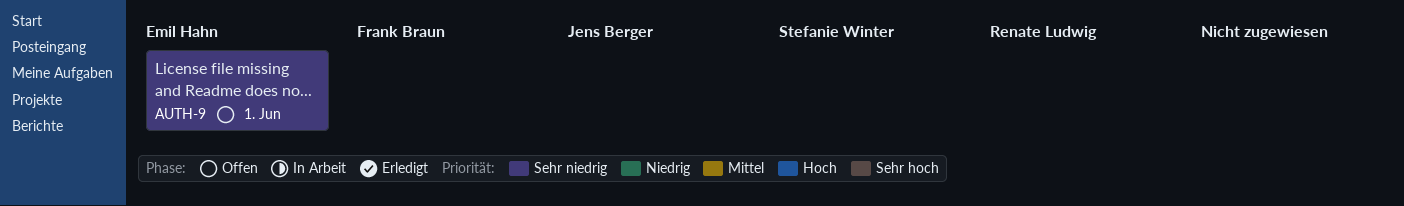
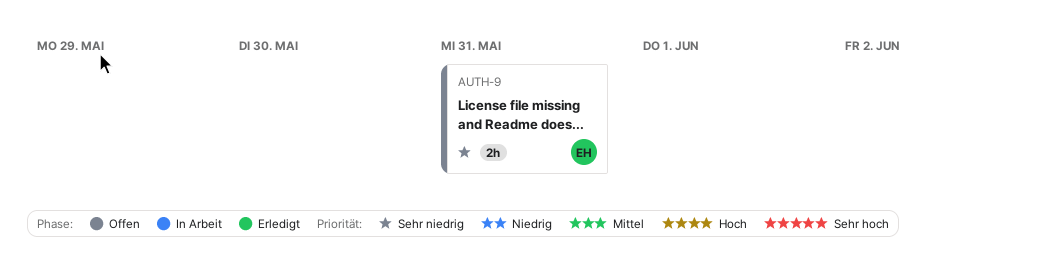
AUTH-9, due: Jun 1 -> May 31

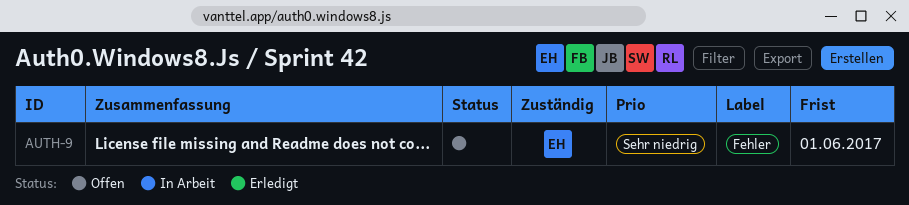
AUTH-9, due: May 31 -> Jun 1

